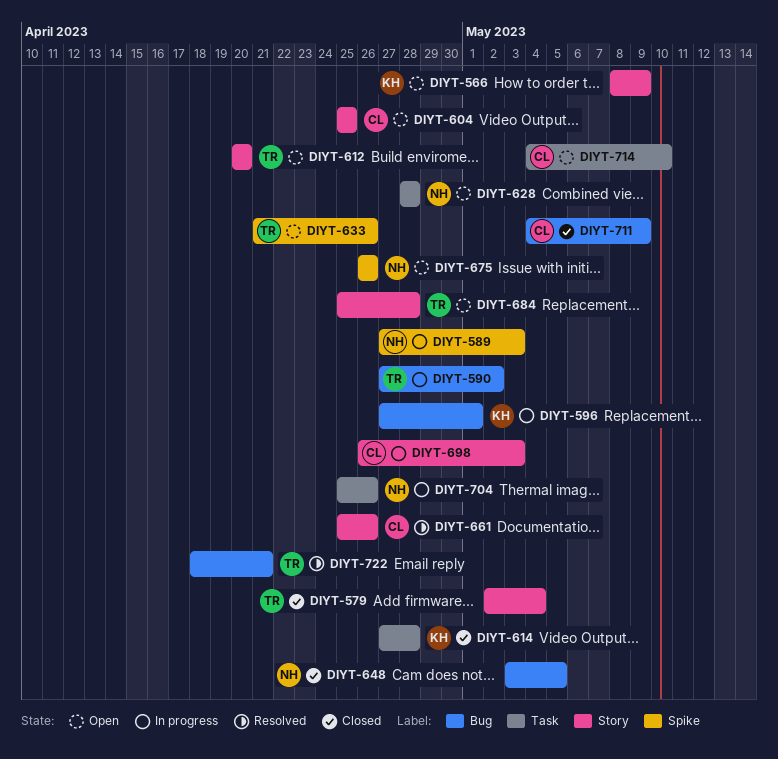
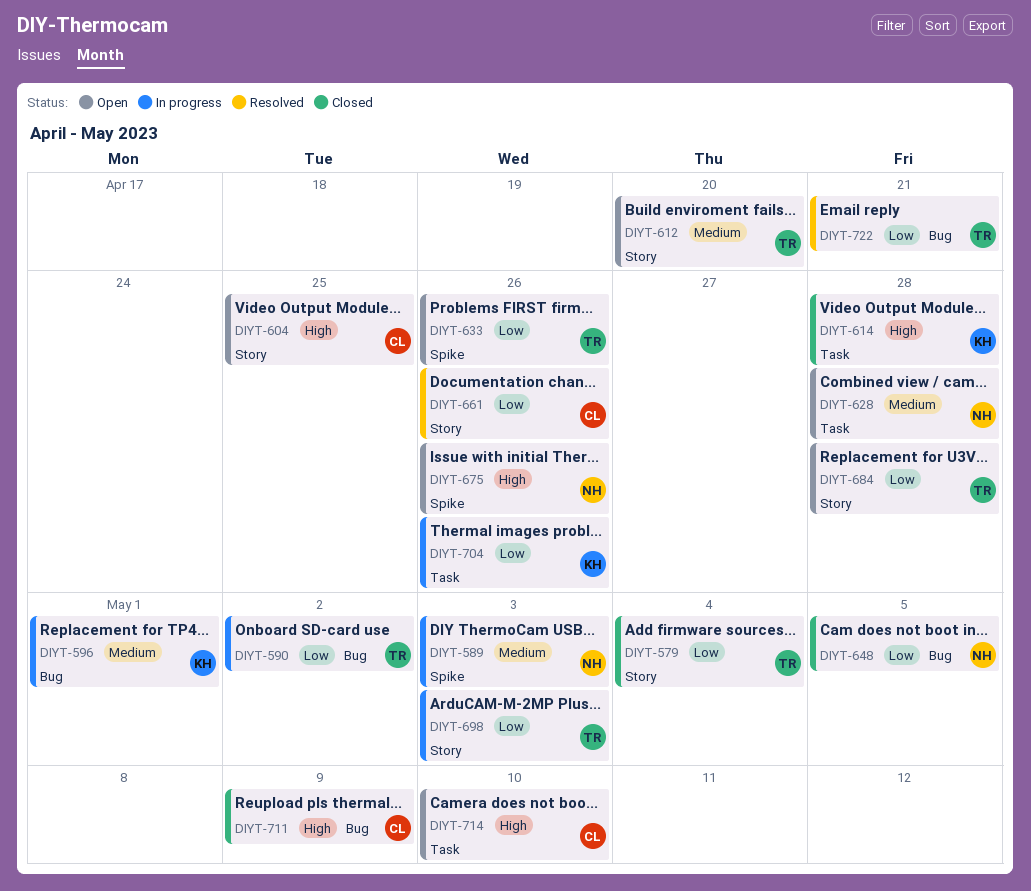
DIYT-566: present -> none
DIYT-698, owner: CL -> TR
DIYT-704, owner: NH -> KH

